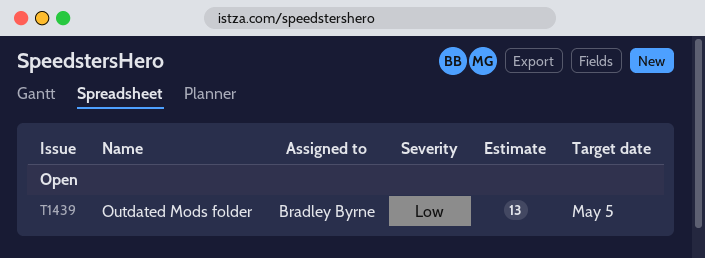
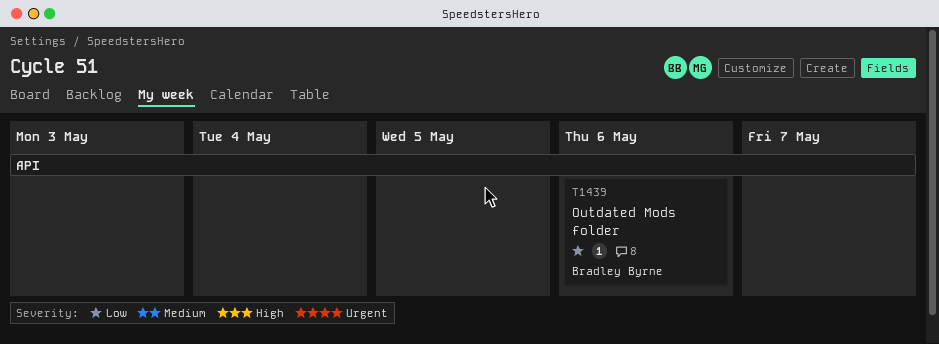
T1439, estimate: 13 -> 1
T1439, due: May 5 -> May 6

